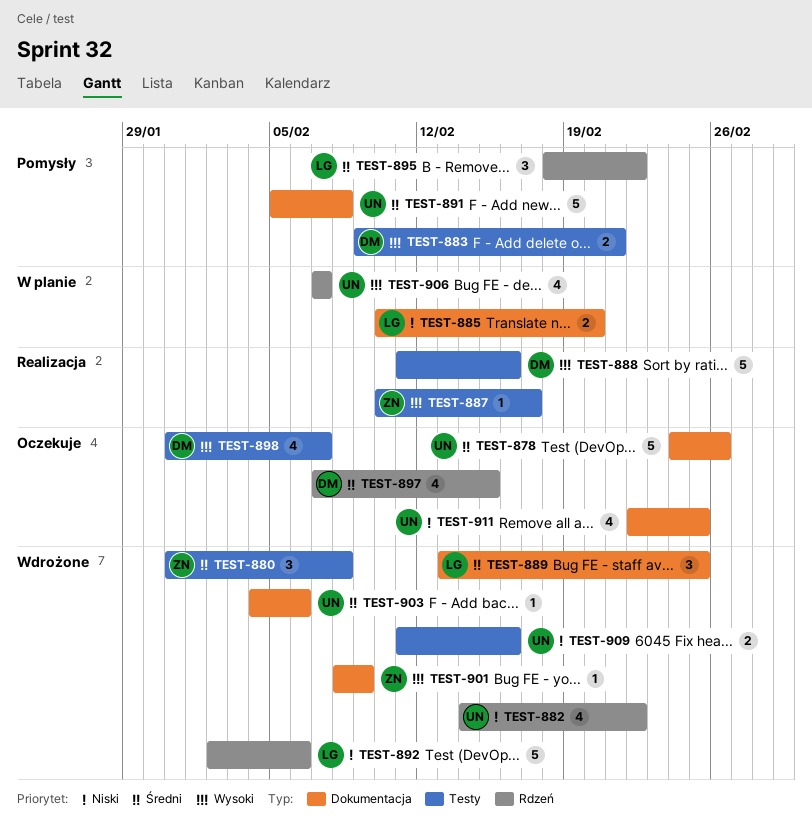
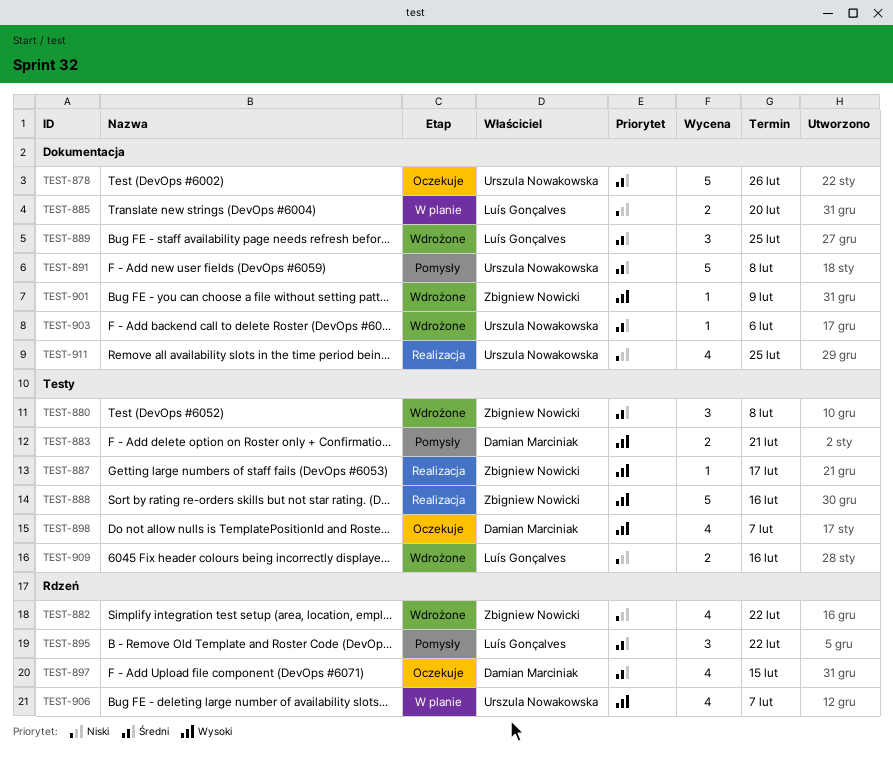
TEST-882, owner: Urszula Nowakowska -> Zbigniew Nowicki
TEST-888, owner: Damian Marciniak -> Zbigniew Nowicki
TEST-892: present -> none
TEST-909, owner: Urszula Nowakowska -> Luís Gonçalves
TEST-911, status: Oczekuje -> Realizacja

